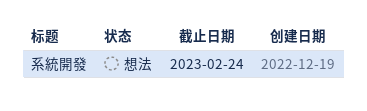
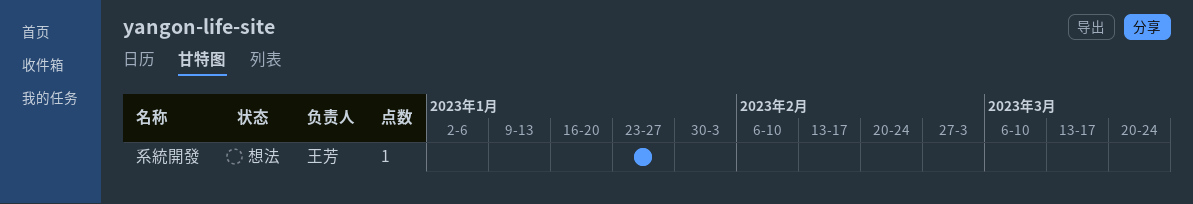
系統開發, due: Feb 24 -> Jan 27

